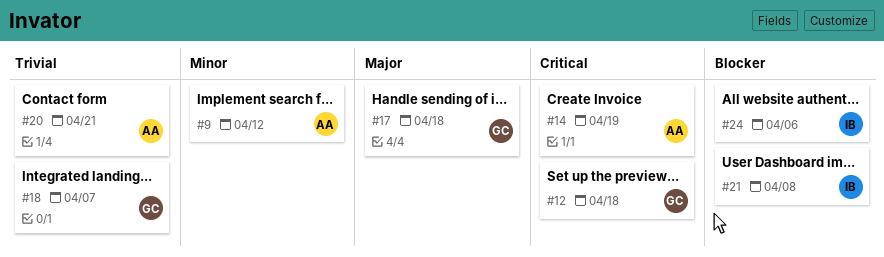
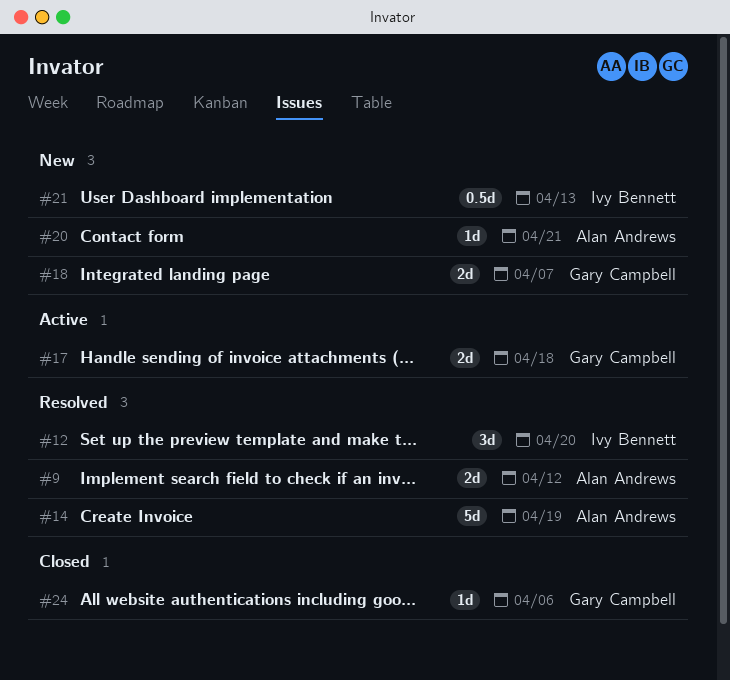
#12, owner: Gary Campbell -> Ivy Bennett
#12, due: Apr 18 -> Apr 20
#21, due: Apr 8 -> Apr 13
#24, owner: Ivy Bennett -> Gary Campbell

